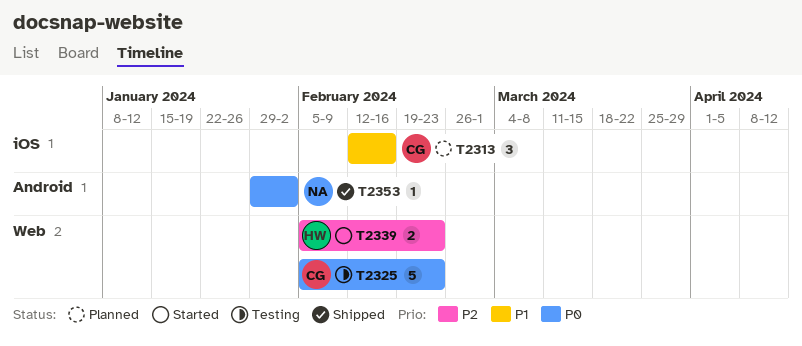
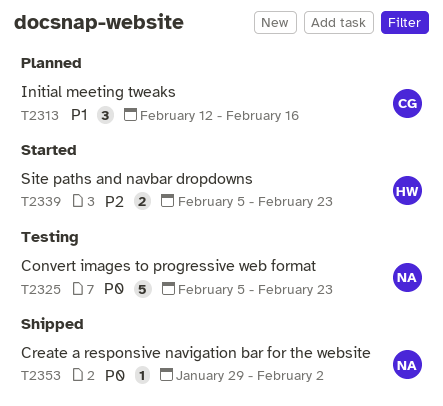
T2325, owner: CG -> NA

